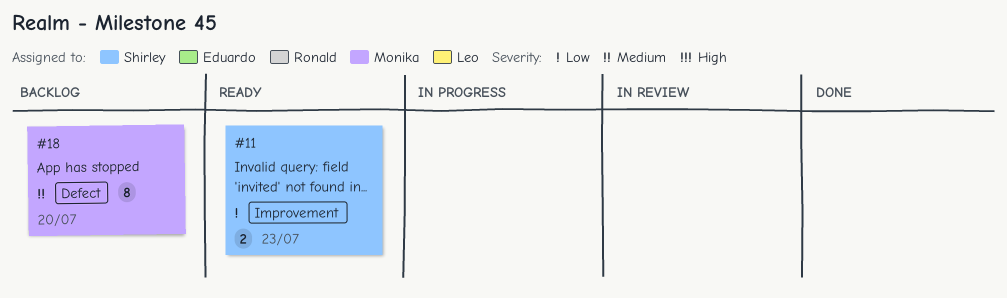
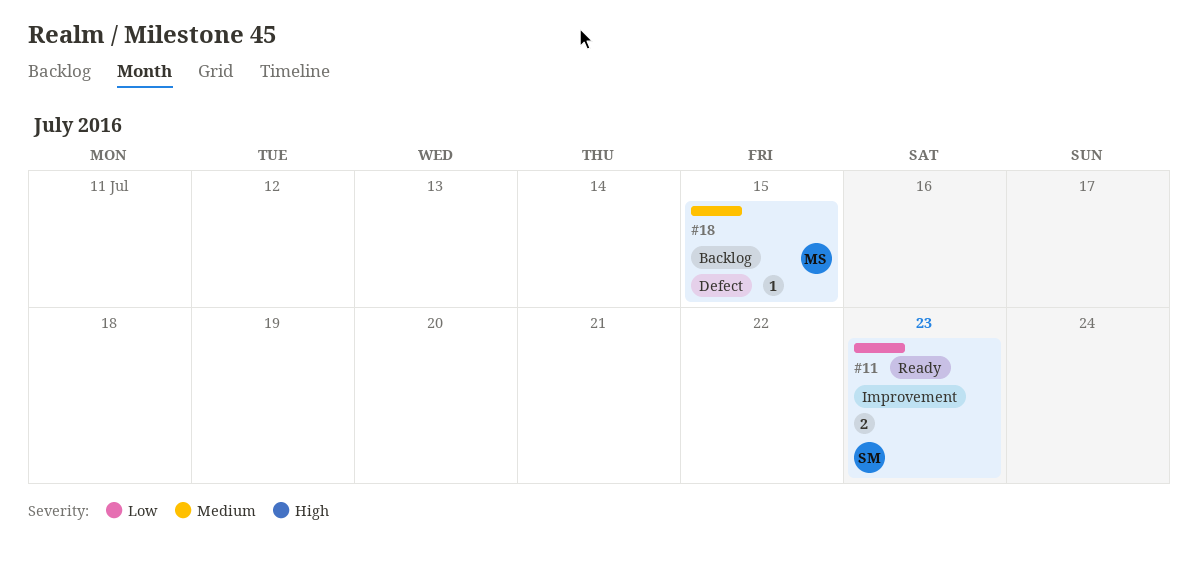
#18, estimate: 8 -> 1
#18, due: Jul 20 -> Jul 15

